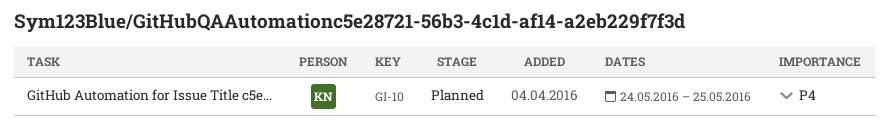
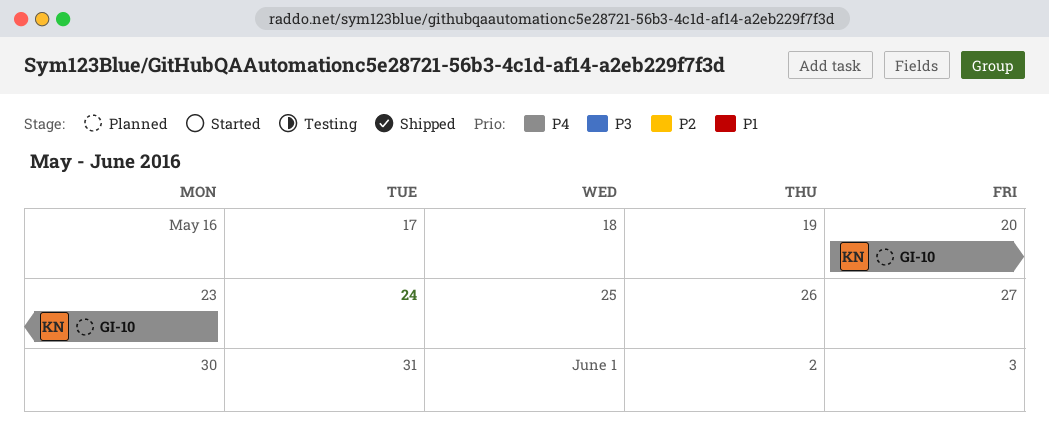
GI-10, start: May 24 -> May 20
GI-10, due: May 25 -> May 23

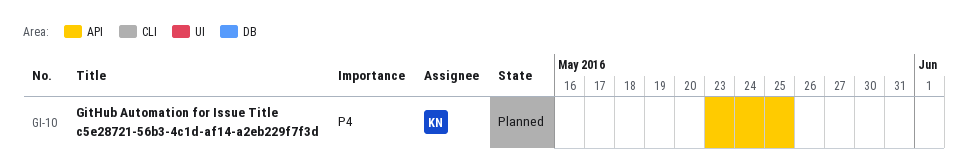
GI-10, start: May 20 -> May 23
GI-10, due: May 23 -> May 25

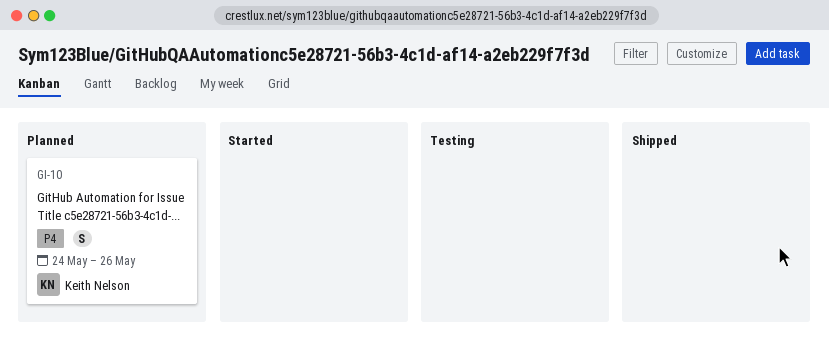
GI-10, start: May 23 -> May 24
GI-10, due: May 25 -> May 26

